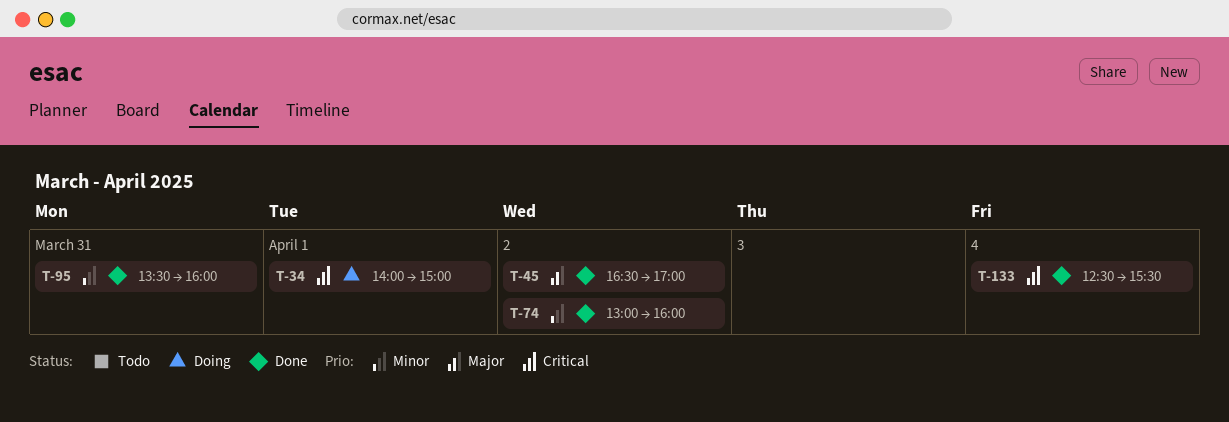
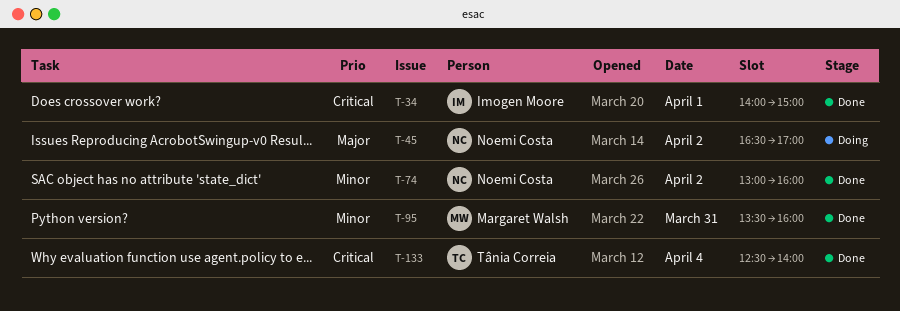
T-34, status: Doing -> Done
T-45, status: Done -> Doing
T-133, ends: 15:30 -> 14:00

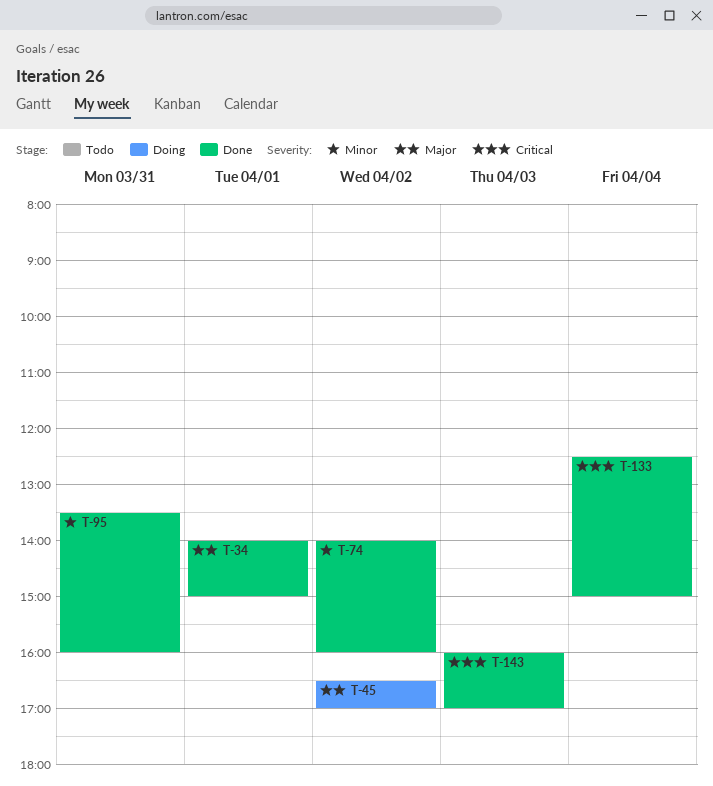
T-34, priority: Critical -> Major
T-74, begins: 13:00 -> 14:00
T-133, ends: 14:00 -> 15:00
T-143: none -> present

